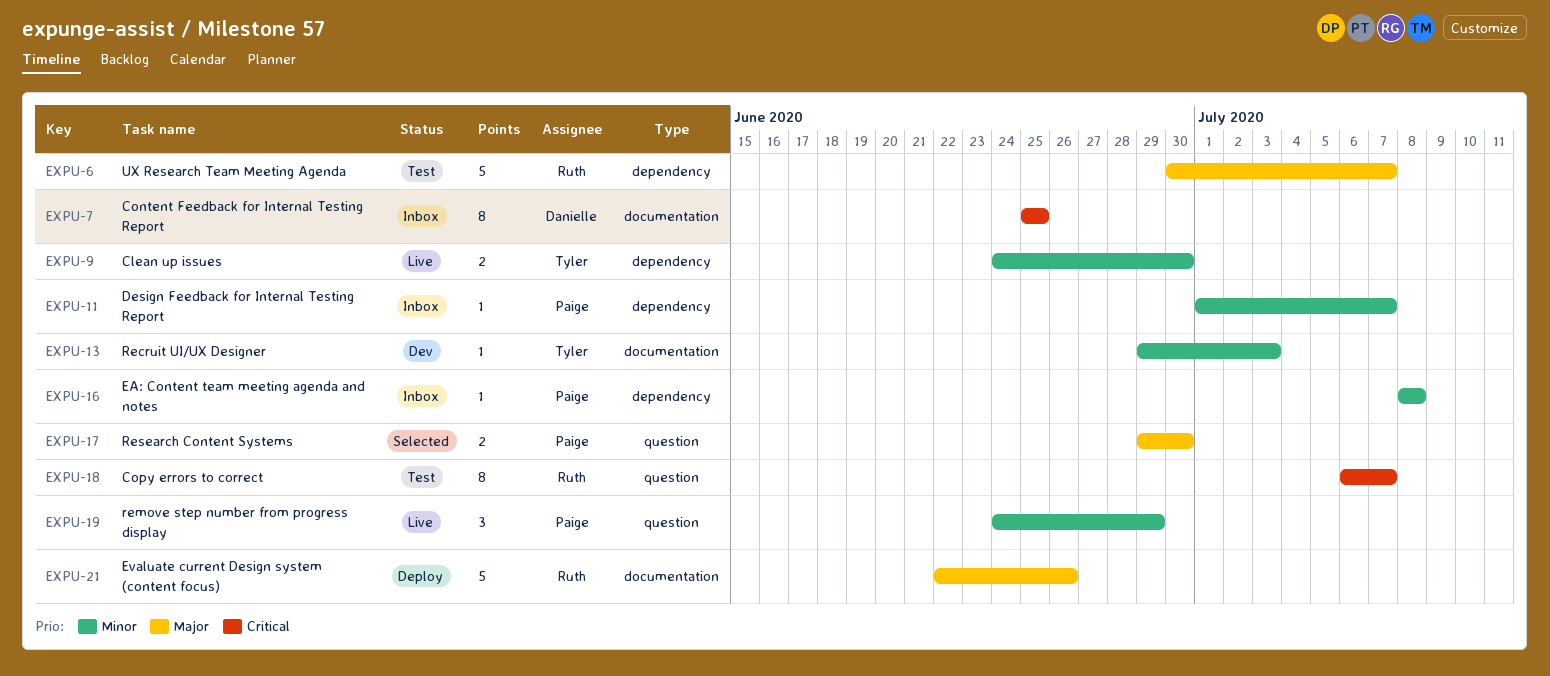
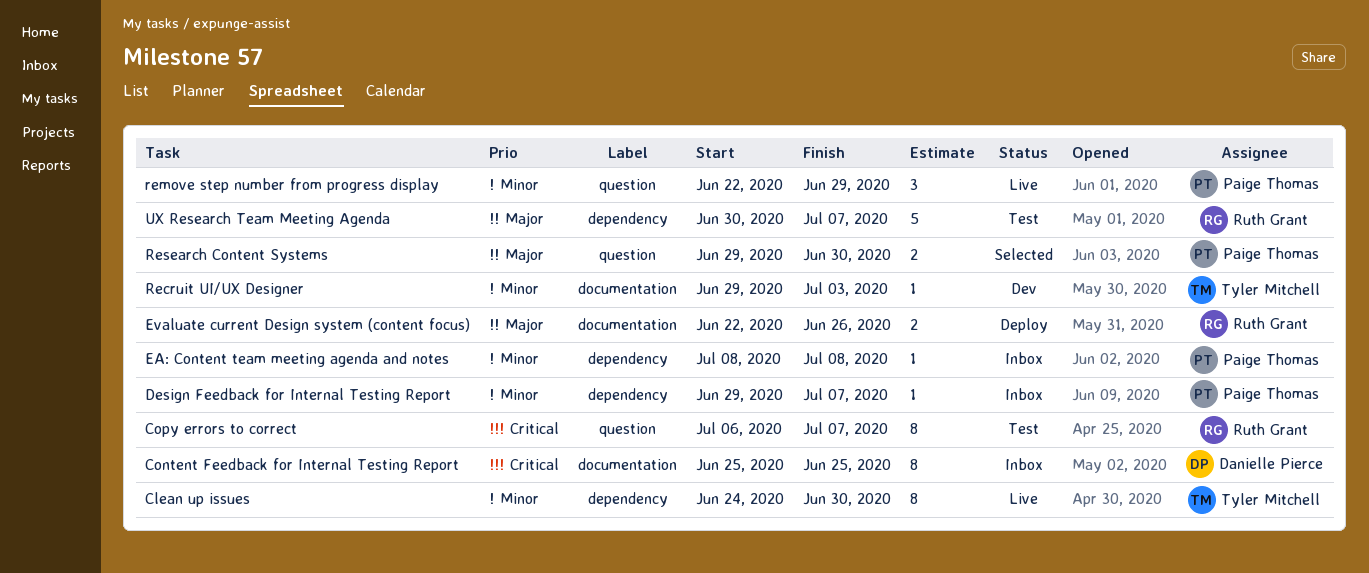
Clean up issues, estimate: 2 -> 8
Design Feedback for Internal Testing Report, start: Jul 1 -> Jun 29
Evaluate current Design system (content focus), estimate: 5 -> 2
remove step number from progress display, start: Jun 24 -> Jun 22

